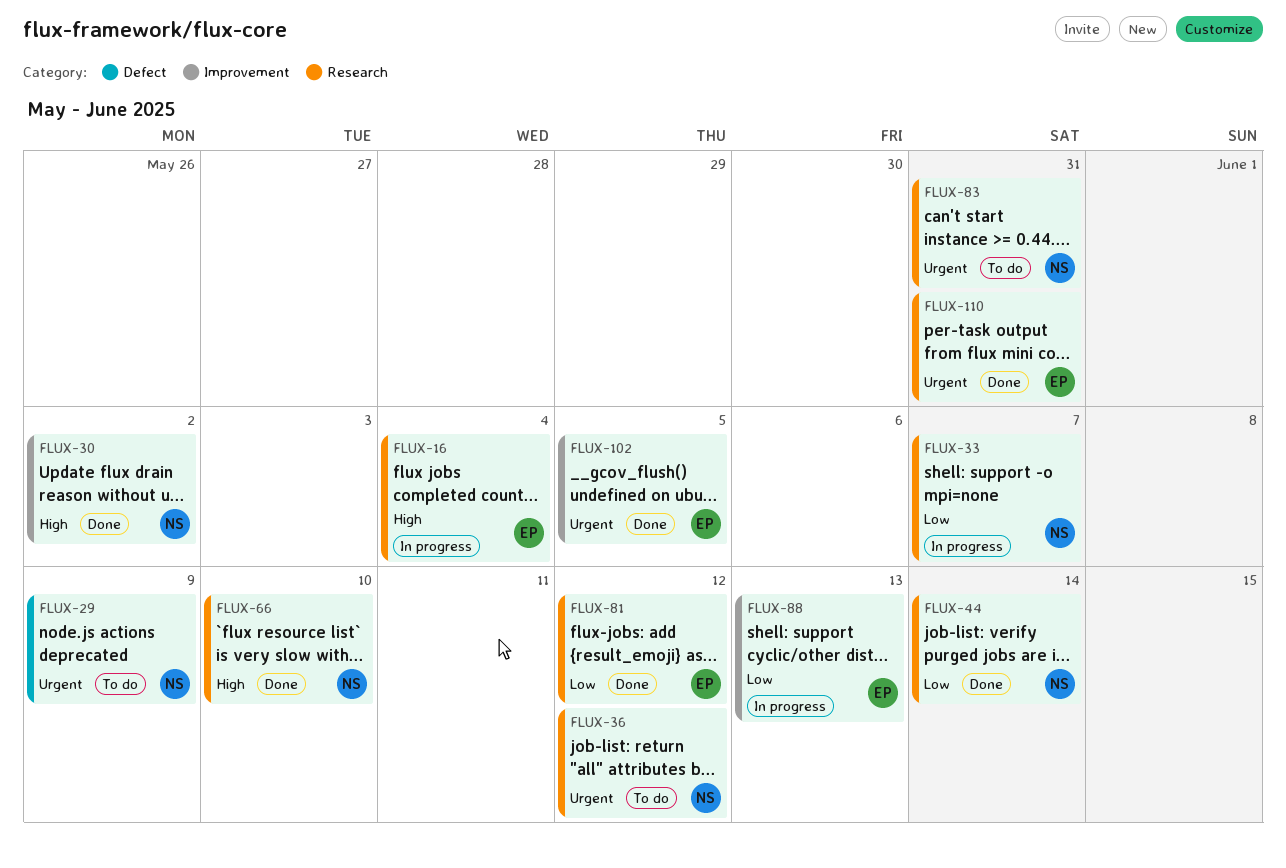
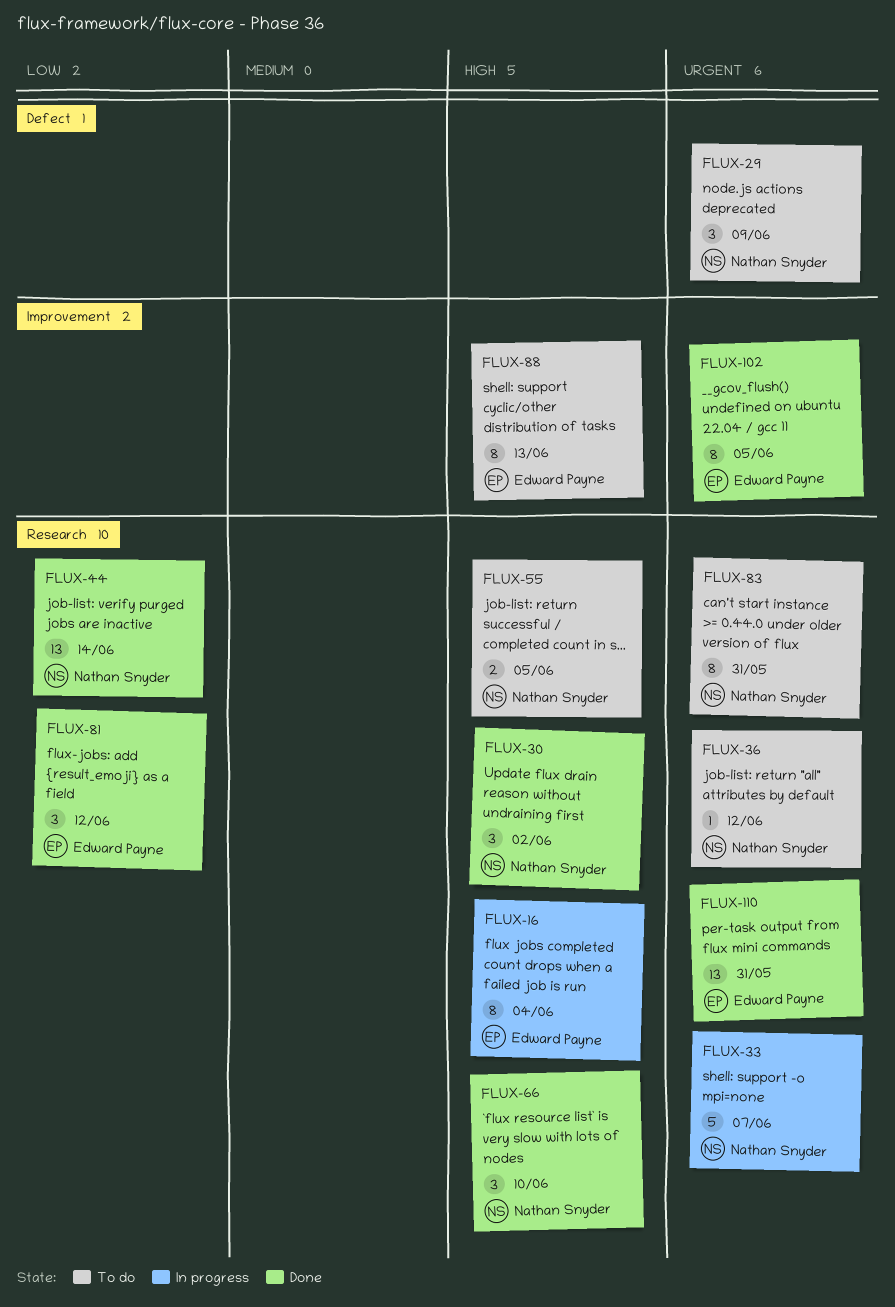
FLUX-30, label: Improvement -> Research
FLUX-33, priority: Low -> Urgent
FLUX-55: none -> present
FLUX-88, status: In progress -> To do
FLUX-88, priority: Low -> High

